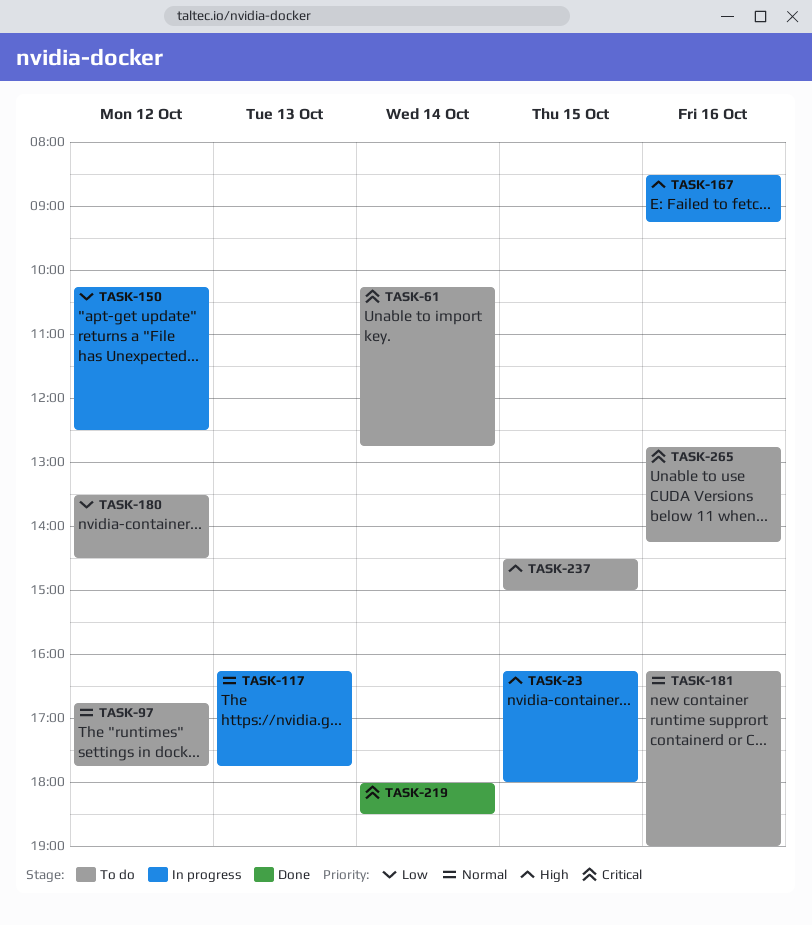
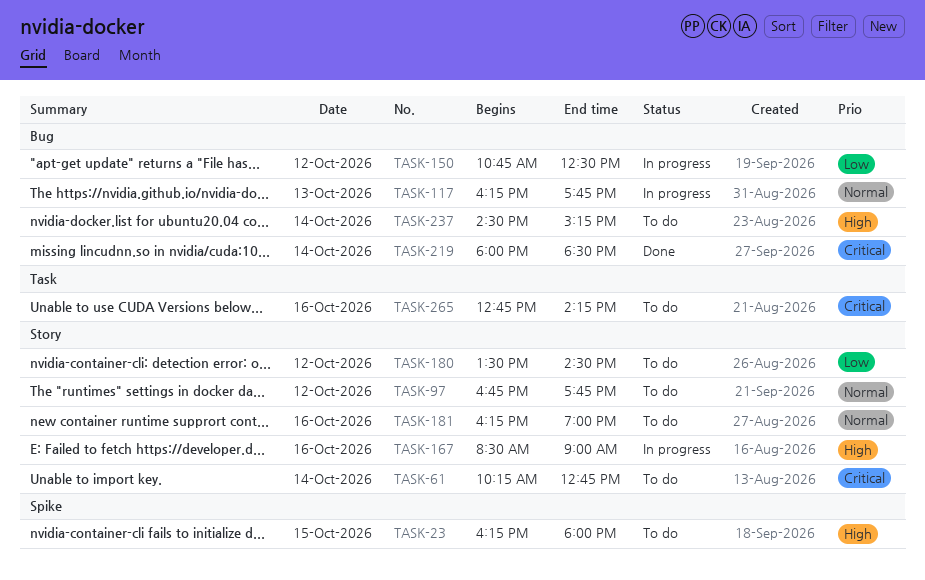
TASK-23, status: In progress -> To do
TASK-150, begins: 10:15 -> 10:45
TASK-167, ends: 09:15 -> 09:00
TASK-237, day: Oct 15 -> Oct 14
TASK-237, ends: 15:00 -> 15:15

